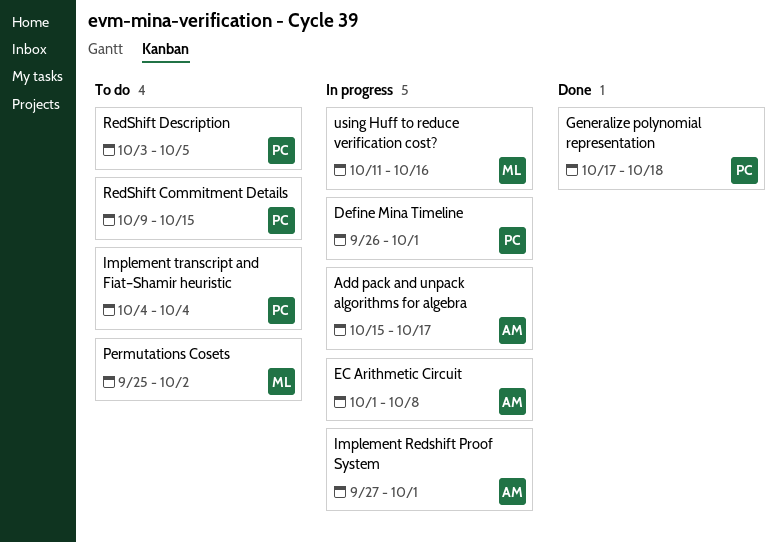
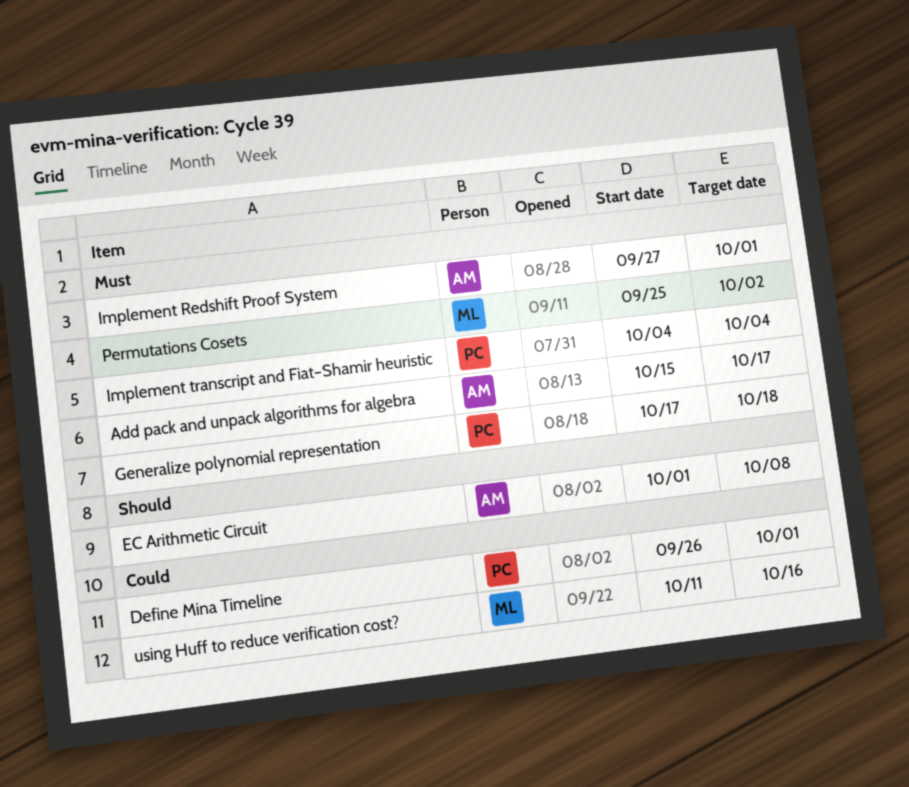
RedShift Commitment Details: present -> none
RedShift Description: present -> none

